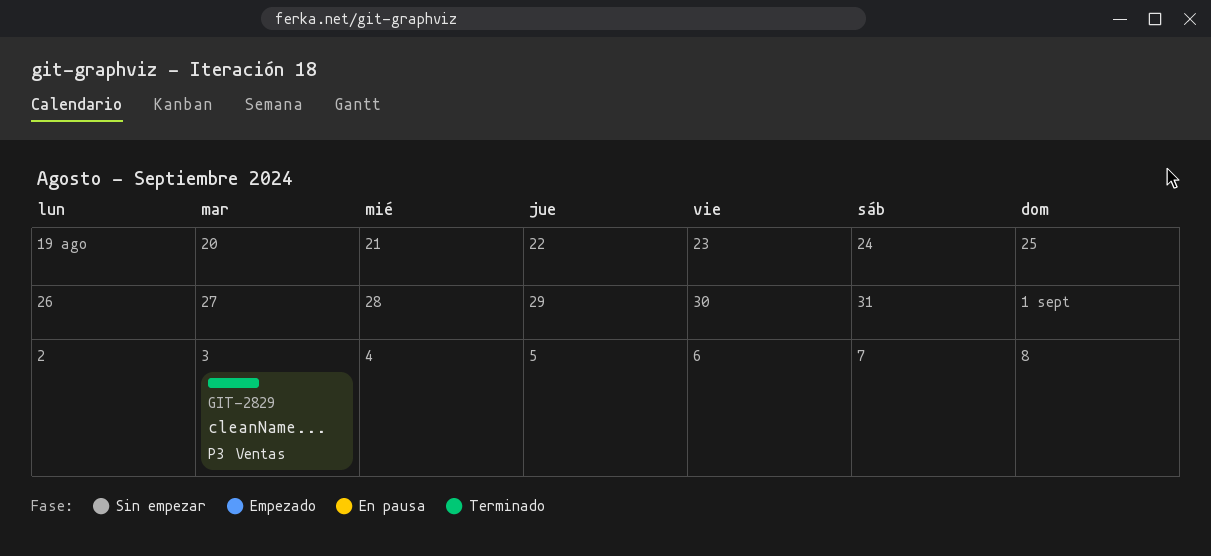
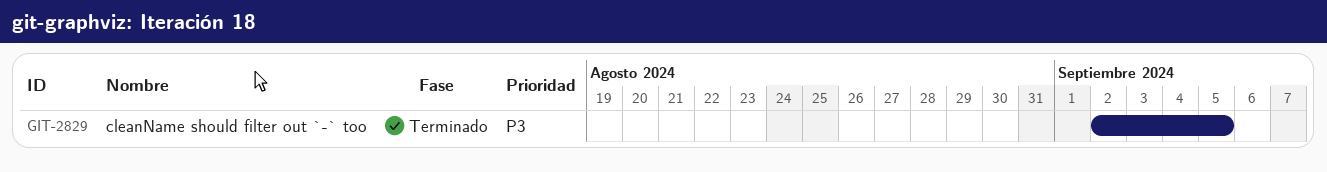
GIT-2829, due: Sep 3 -> Sep 5

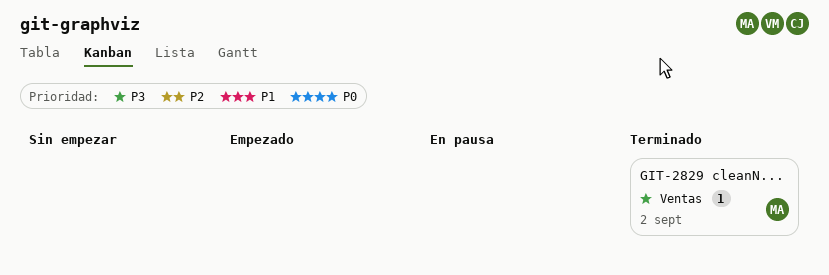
GIT-2829, due: Sep 5 -> Sep 2

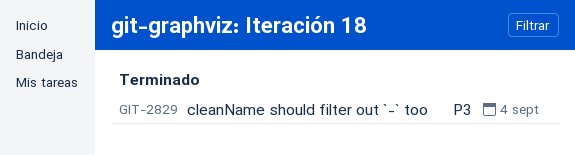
GIT-2829, due: Sep 2 -> Sep 4

